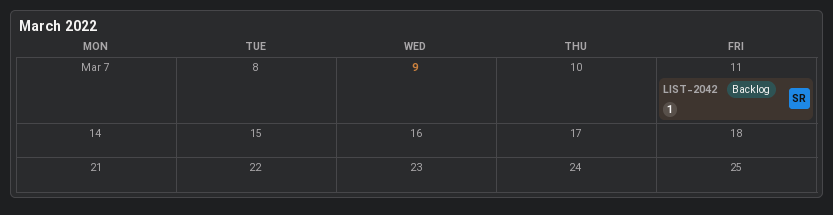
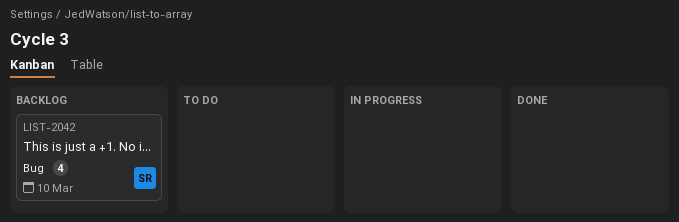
LIST-2042, estimate: 1 -> 4
LIST-2042, due: Mar 11 -> Mar 10

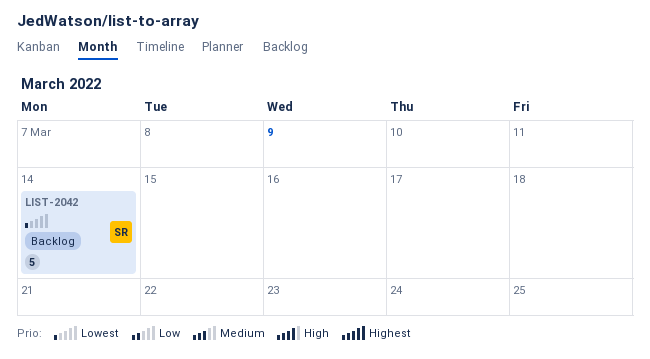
LIST-2042, estimate: 4 -> 5
LIST-2042, due: Mar 10 -> Mar 14

